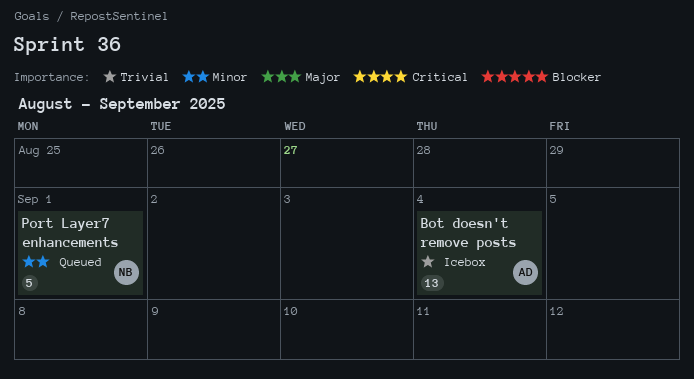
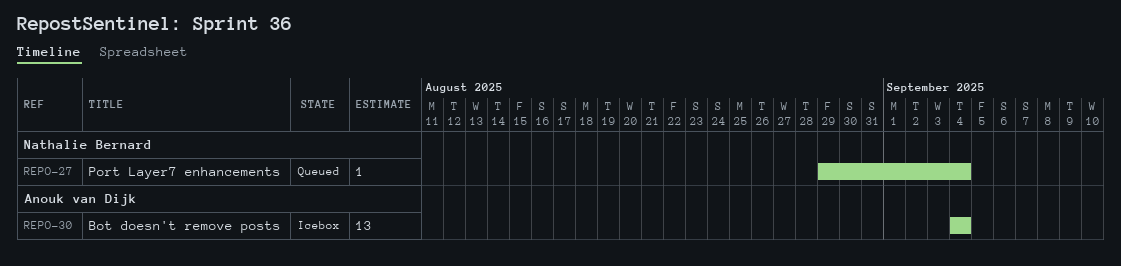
Port Layer7 enhancements, estimate: 5 -> 1
Port Layer7 enhancements, due: Sep 1 -> Sep 4

